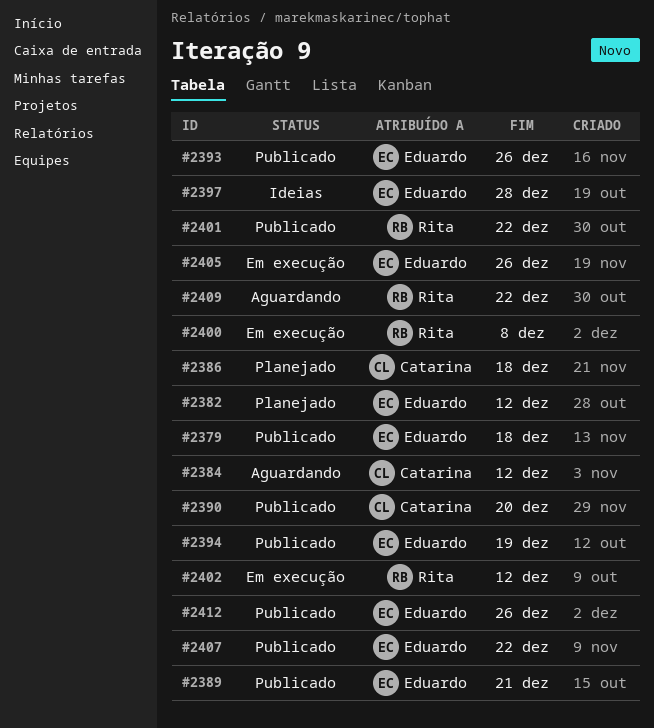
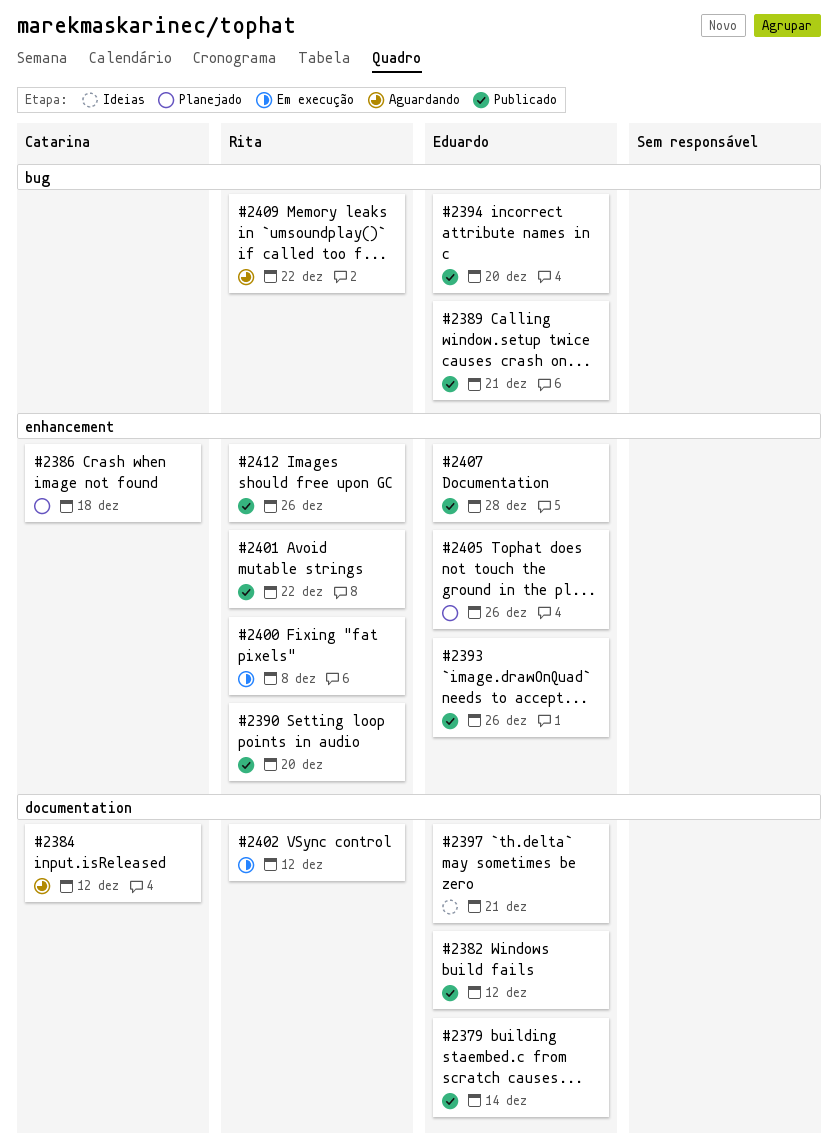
#2379, due: Dec 18 -> Dec 14
#2382, status: Planejado -> Publicado
#2390, owner: Catarina -> Rita
#2394, due: Dec 19 -> Dec 20
#2397, due: Dec 28 -> Dec 21
#2405, status: Em execução -> Planejado
#2407, due: Dec 22 -> Dec 28
#2412, owner: Eduardo -> Rita

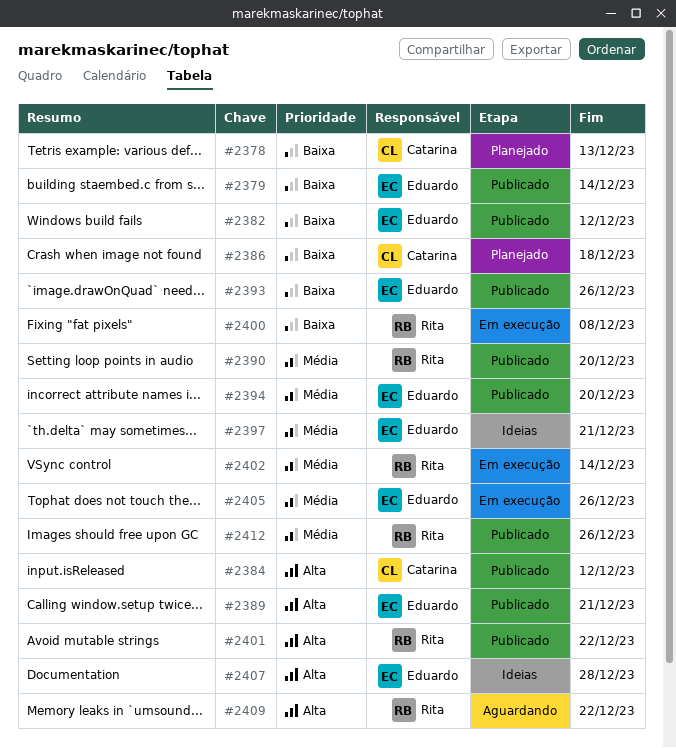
#2378: none -> present
#2384, status: Aguardando -> Publicado
#2402, due: Dec 12 -> Dec 14
#2405, status: Planejado -> Em execução
#2407, status: Publicado -> Ideias

